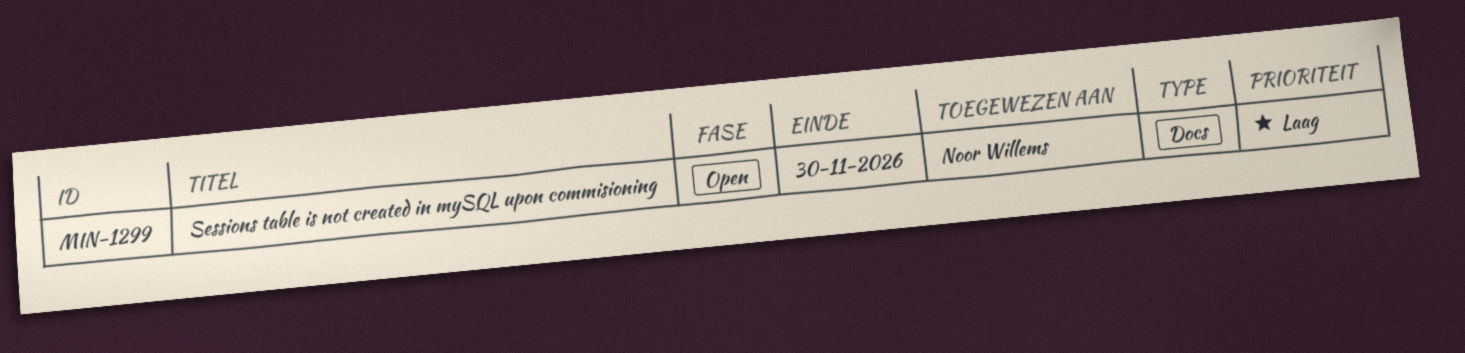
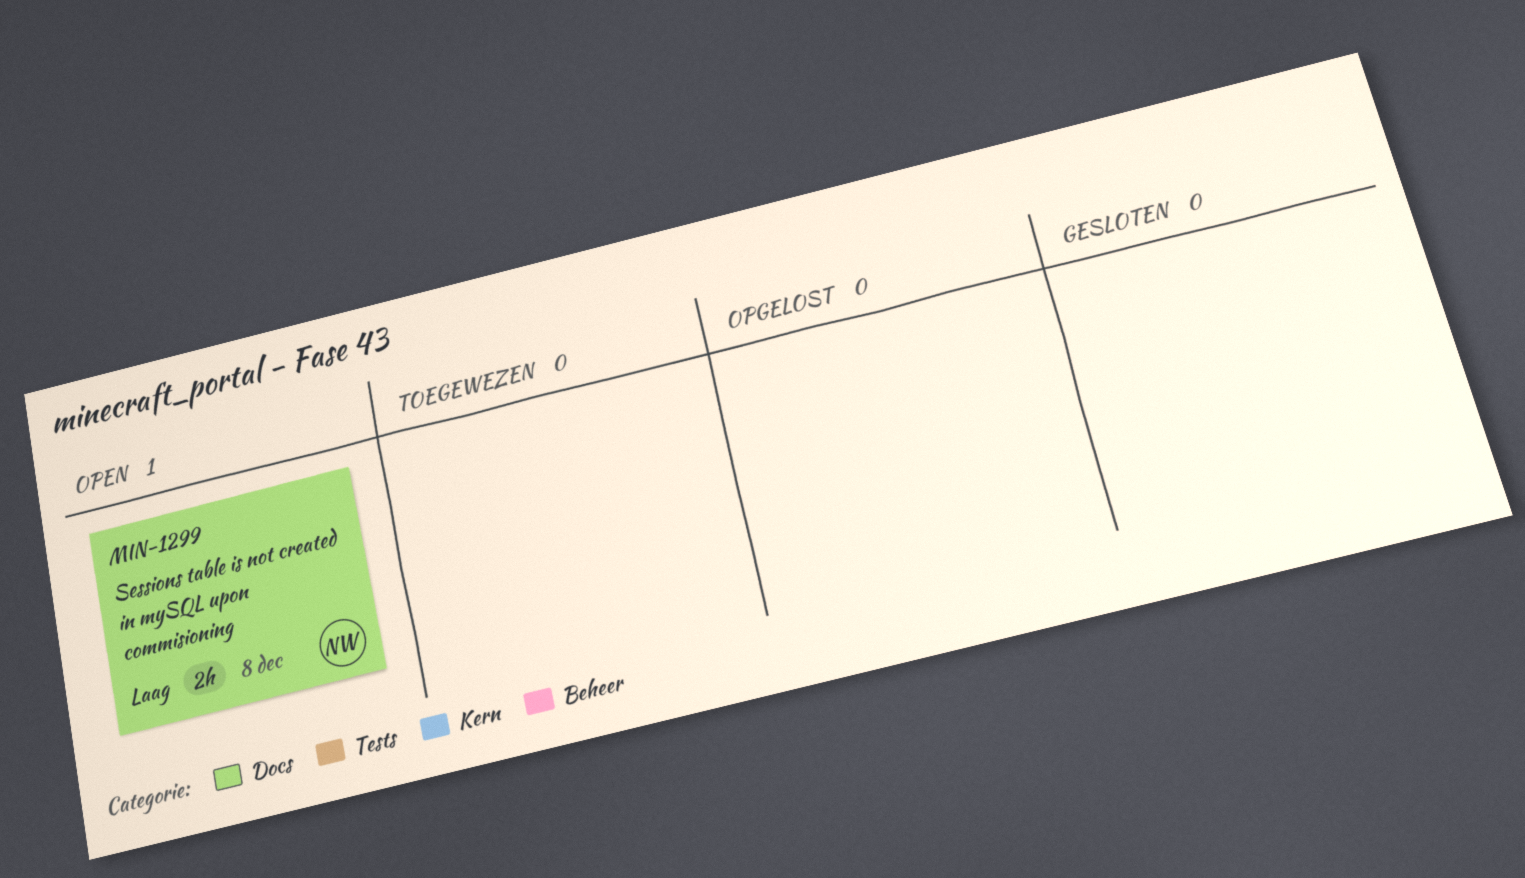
MIN-1299, due: Nov 30 -> Dec 8

